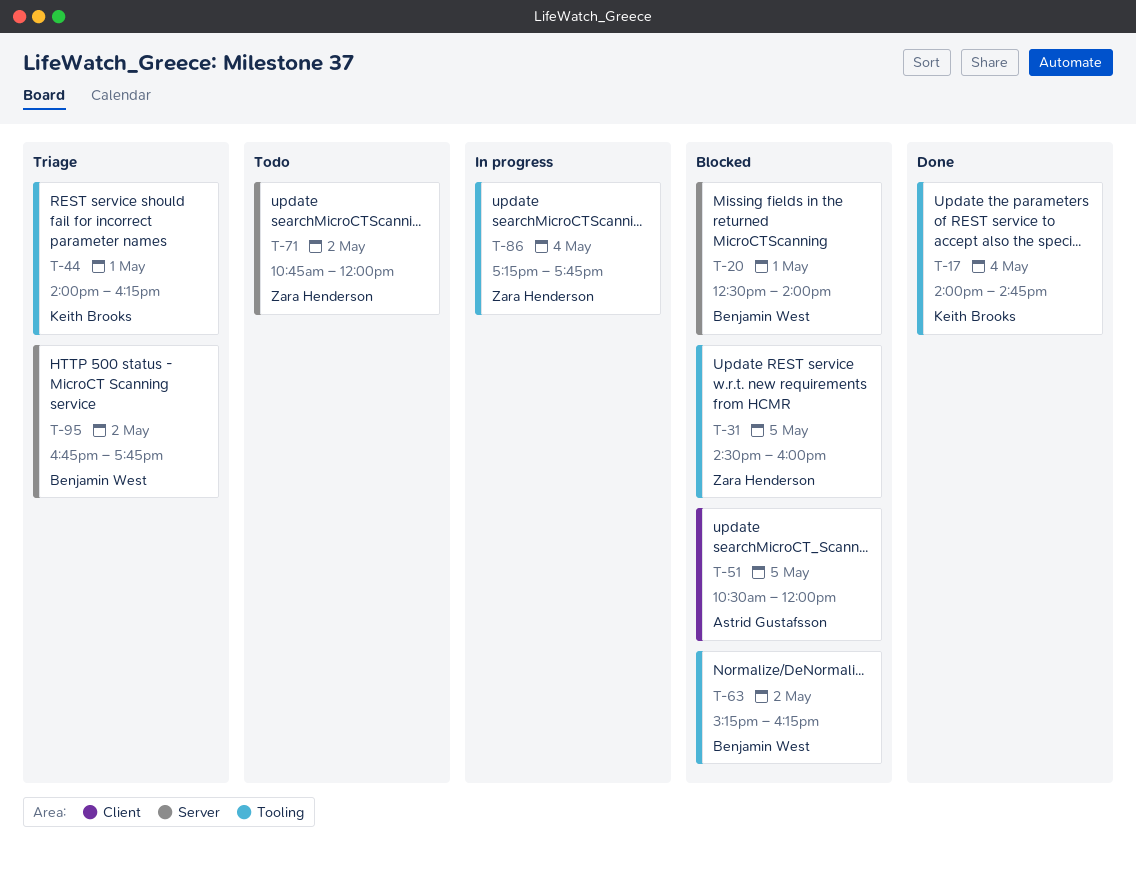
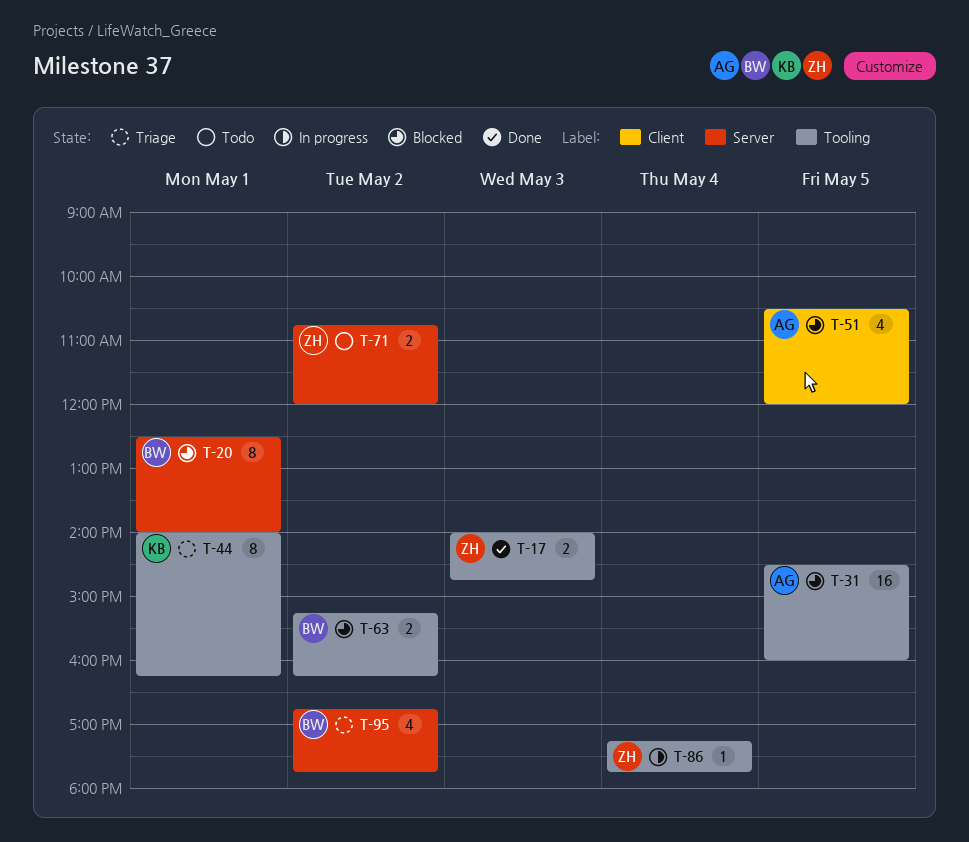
T-17, owner: Keith Brooks -> Zara Henderson
T-17, day: May 4 -> May 3
T-31, owner: Zara Henderson -> Astrid Gustafsson

